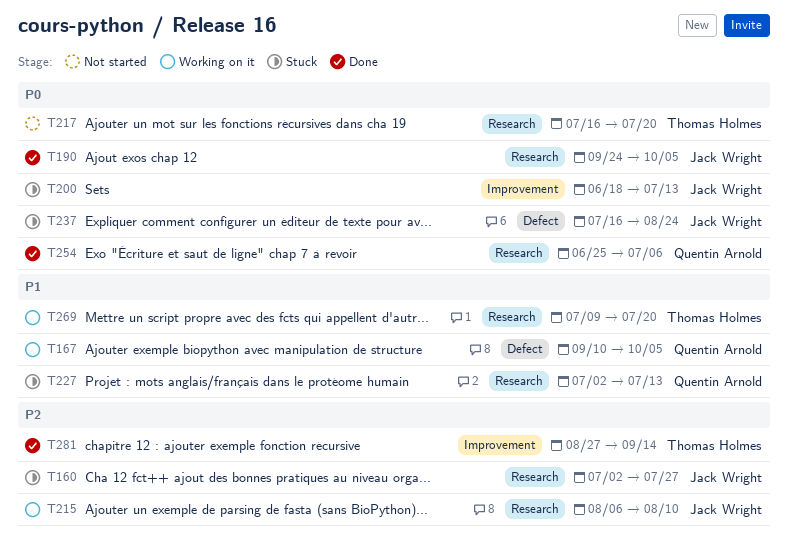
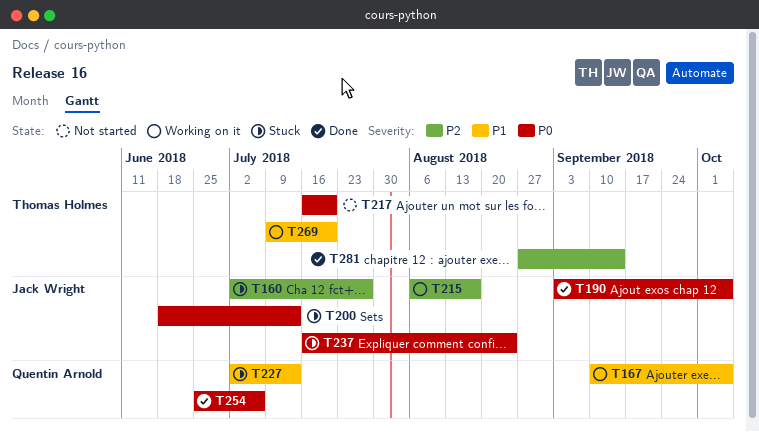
T190, start: Sep 24 -> Sep 3
T215, due: Aug 10 -> Aug 17

